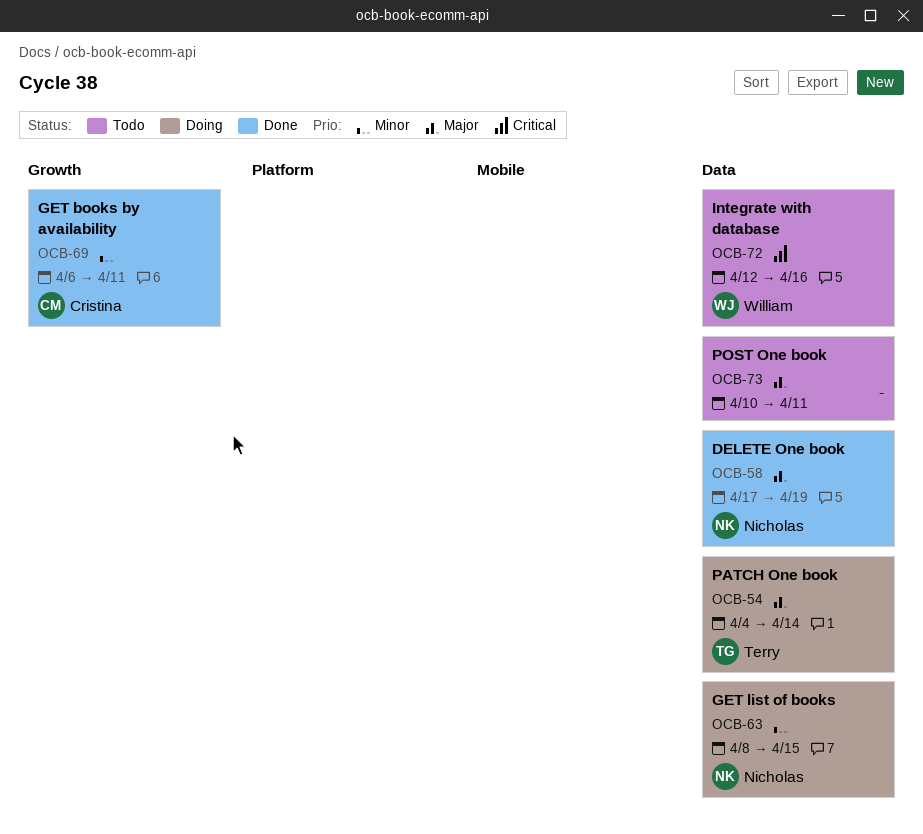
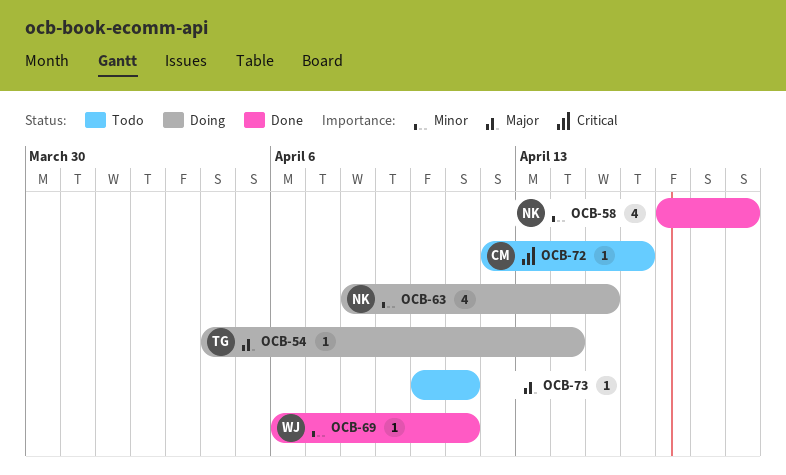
OCB-58, priority: Major -> Minor
OCB-69, owner: Cristina -> William
OCB-72, owner: William -> Cristina

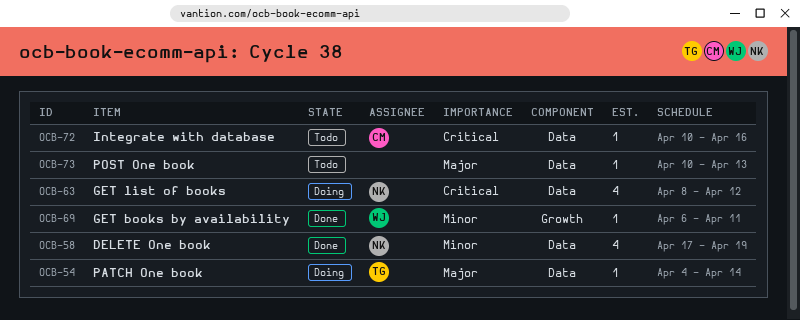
OCB-63, priority: Minor -> Critical
OCB-63, due: Apr 15 -> Apr 12
OCB-72, start: Apr 12 -> Apr 10
OCB-73, due: Apr 11 -> Apr 13

